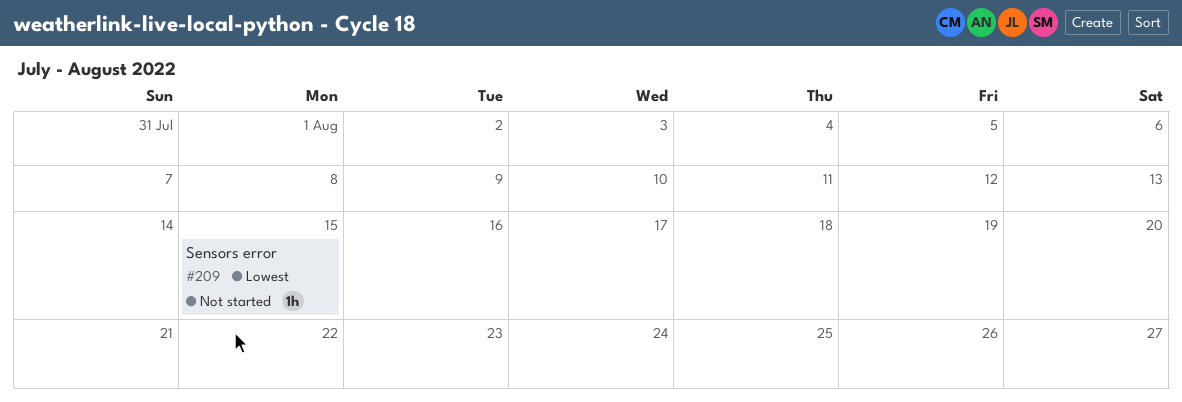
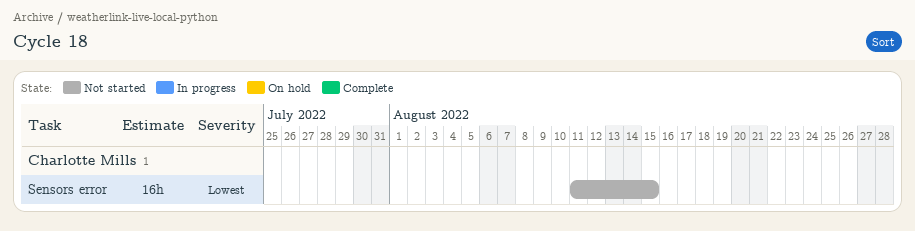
Sensors error, estimate: 1h -> 16h

